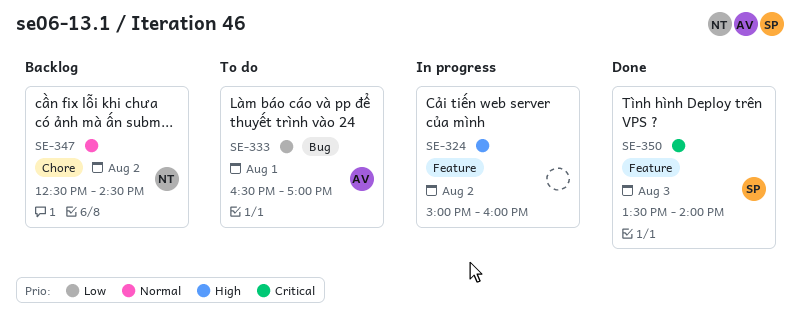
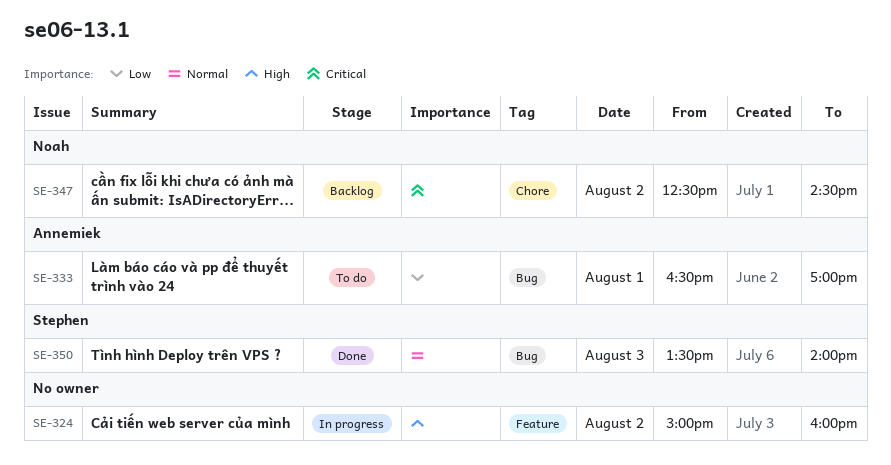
SE-347, priority: Normal -> Critical
SE-350, priority: Critical -> Normal
SE-350, label: Feature -> Bug

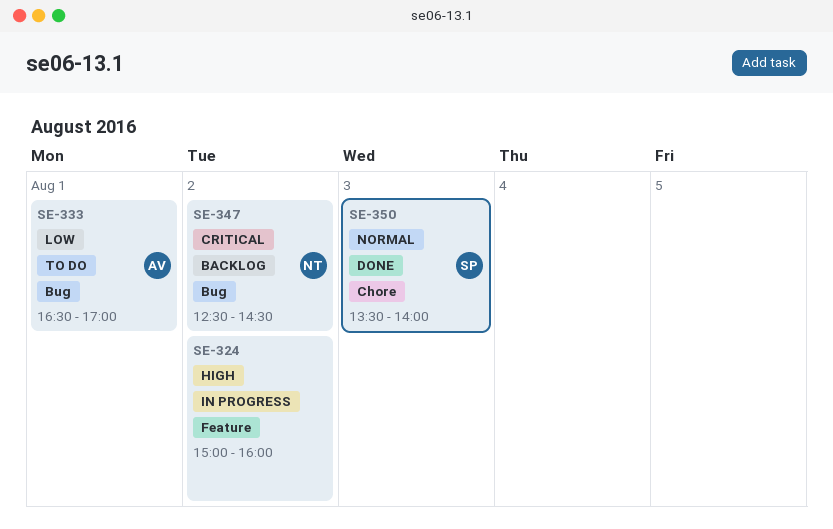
SE-347, label: Chore -> Bug
SE-350, label: Bug -> Chore

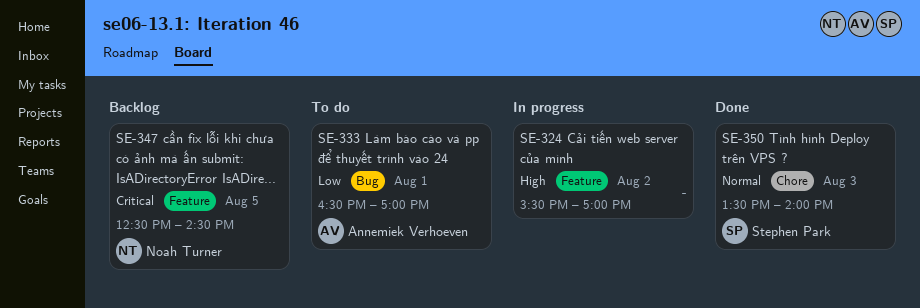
SE-324, begins: 15:00 -> 15:30
SE-324, ends: 16:00 -> 17:00
SE-347, label: Bug -> Feature
SE-347, day: Aug 2 -> Aug 5

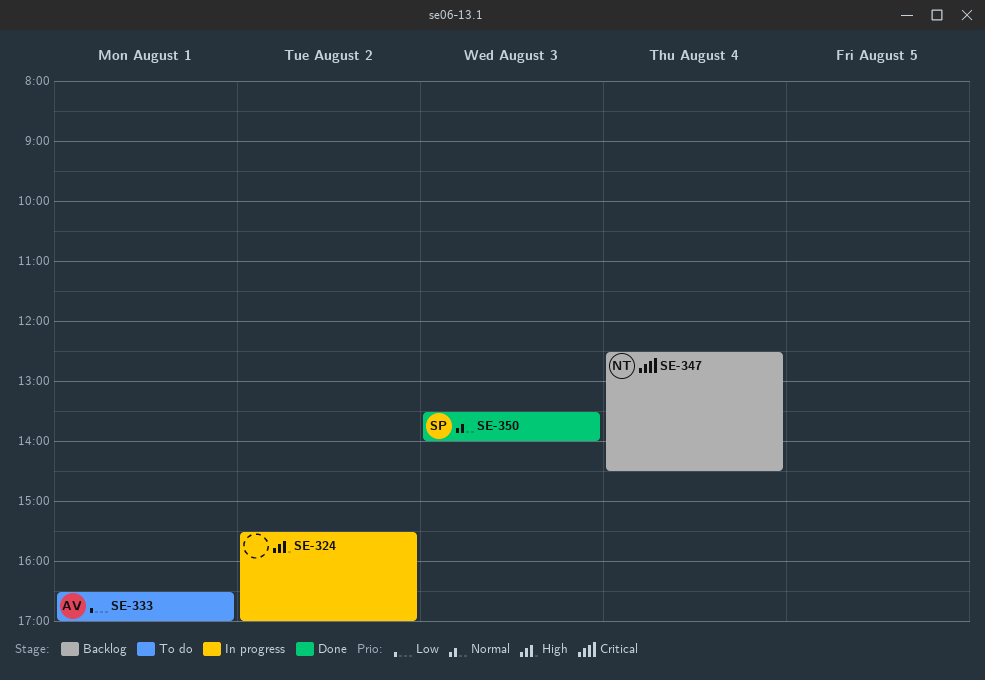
SE-347, day: Aug 5 -> Aug 4

